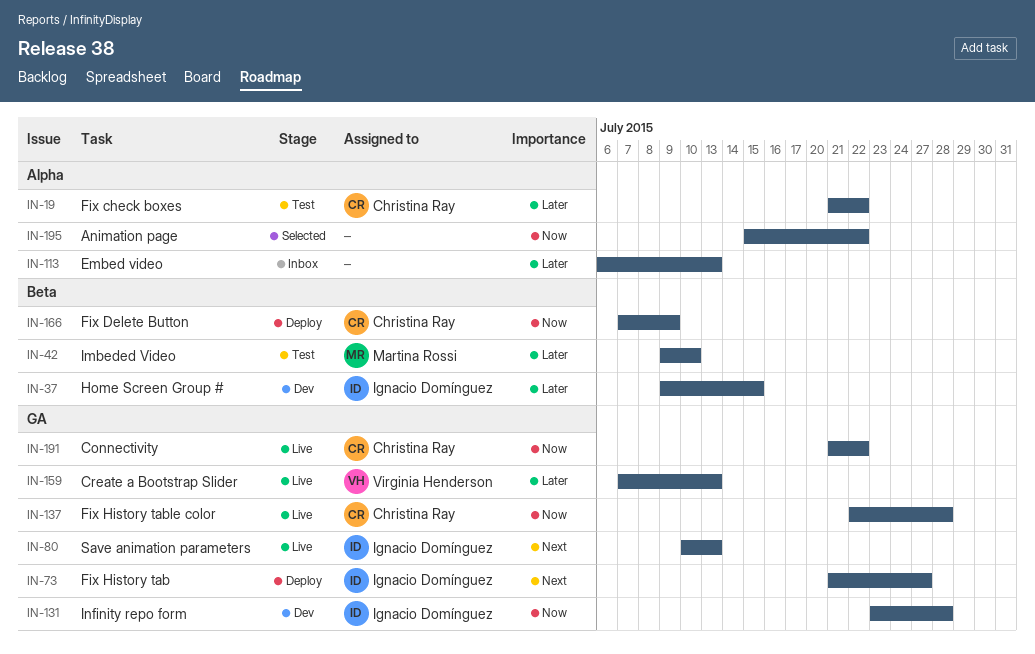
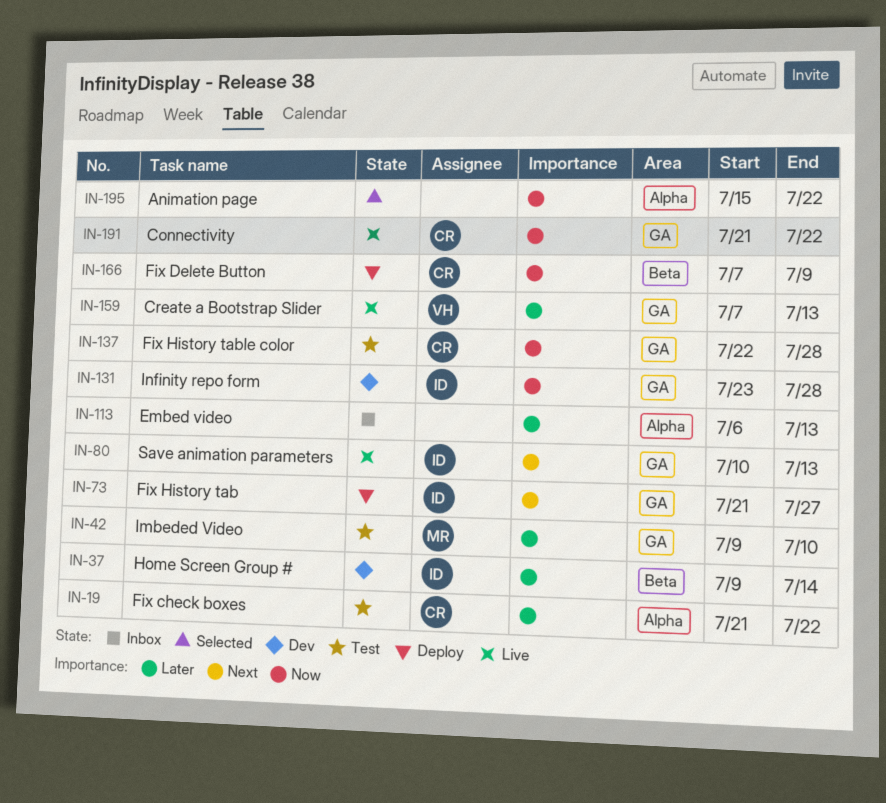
IN-37, due: Jul 15 -> Jul 14
IN-42, label: Beta -> GA
IN-137, status: Live -> Test

